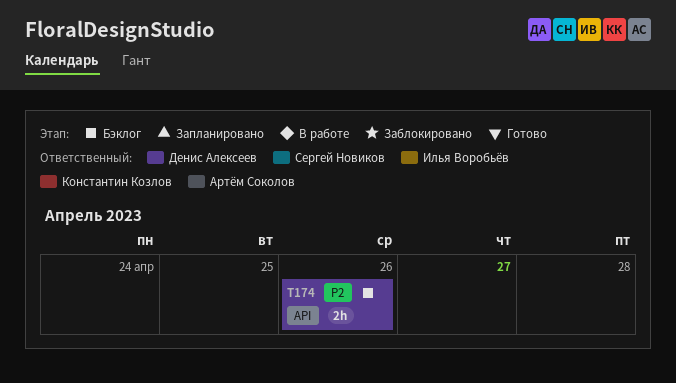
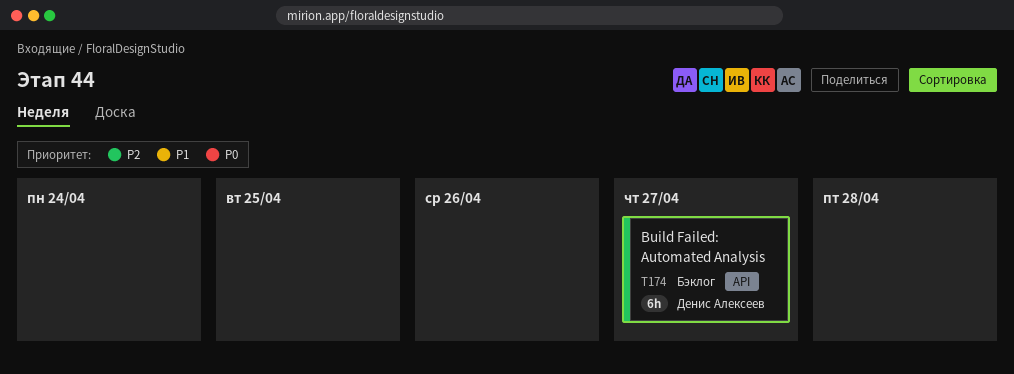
T174, estimate: 2h -> 6h
T174, due: Apr 26 -> Apr 27

